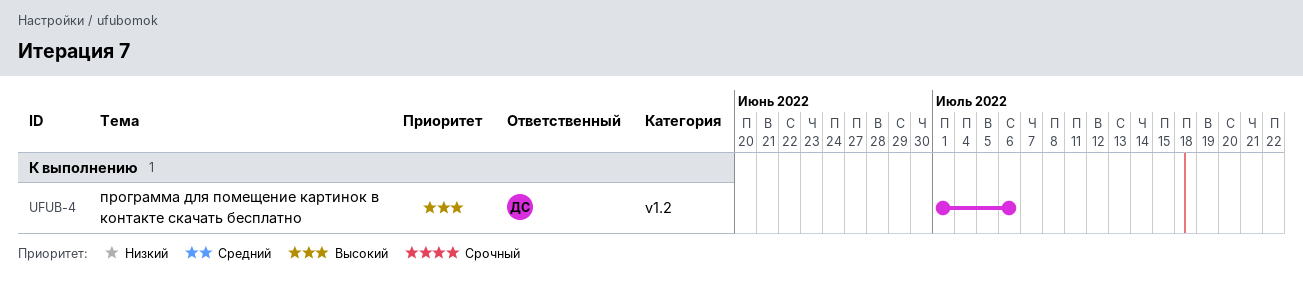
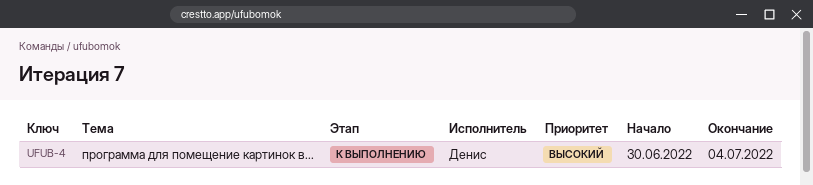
UFUB-4, start: Jul 1 -> Jun 30
UFUB-4, due: Jul 6 -> Jul 4

